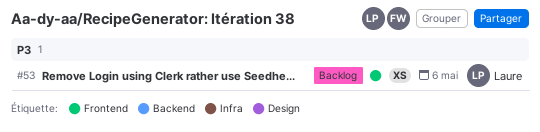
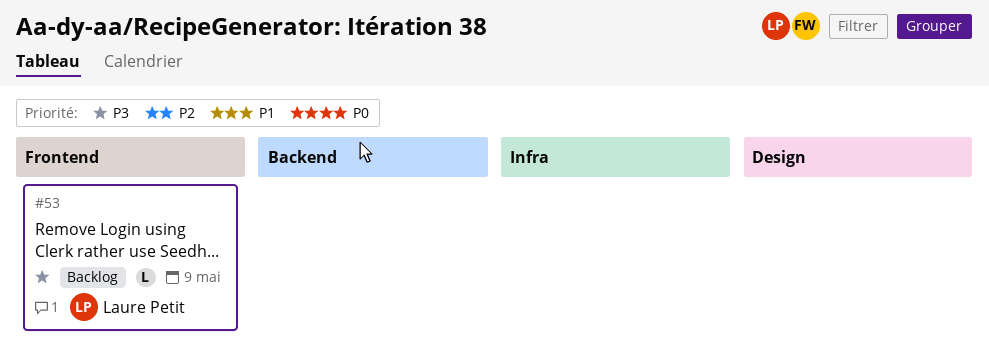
#53, estimate: XS -> L
#53, due: May 6 -> May 9

